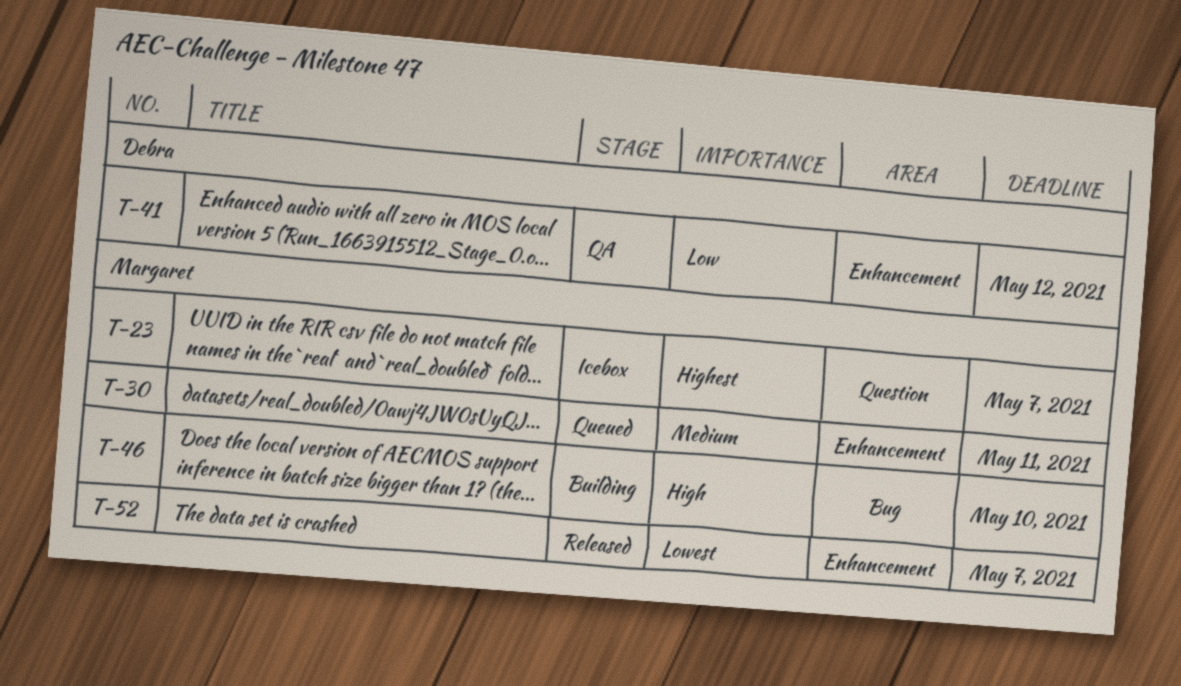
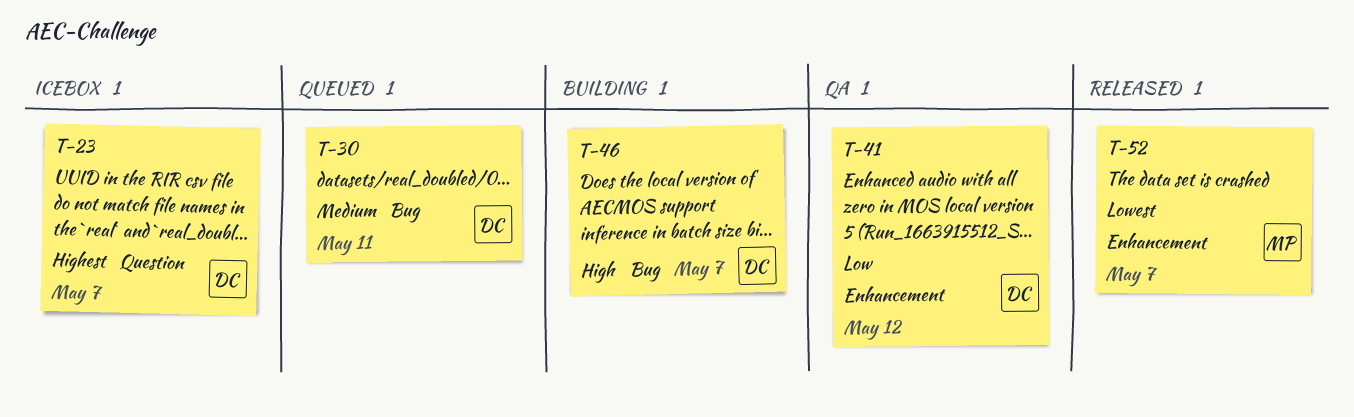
T-23, owner: Margaret -> Debra
T-30, owner: Margaret -> Debra
T-30, label: Enhancement -> Bug
T-46, owner: Margaret -> Debra
T-46, due: May 10 -> May 7

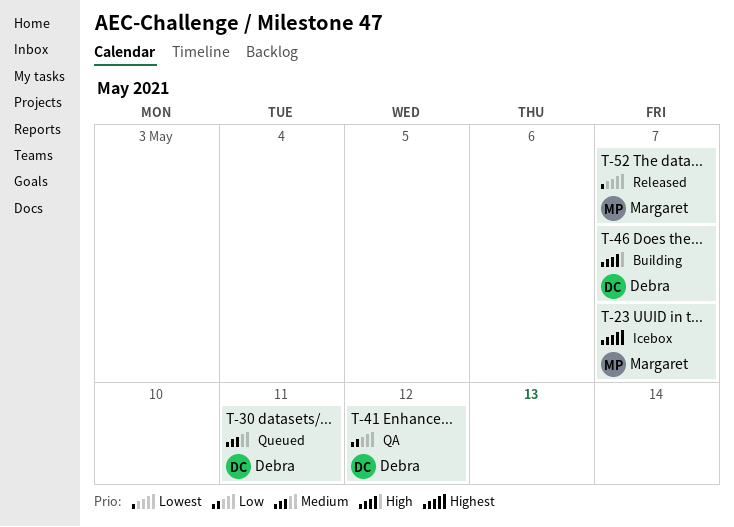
T-23, owner: Debra -> Margaret

